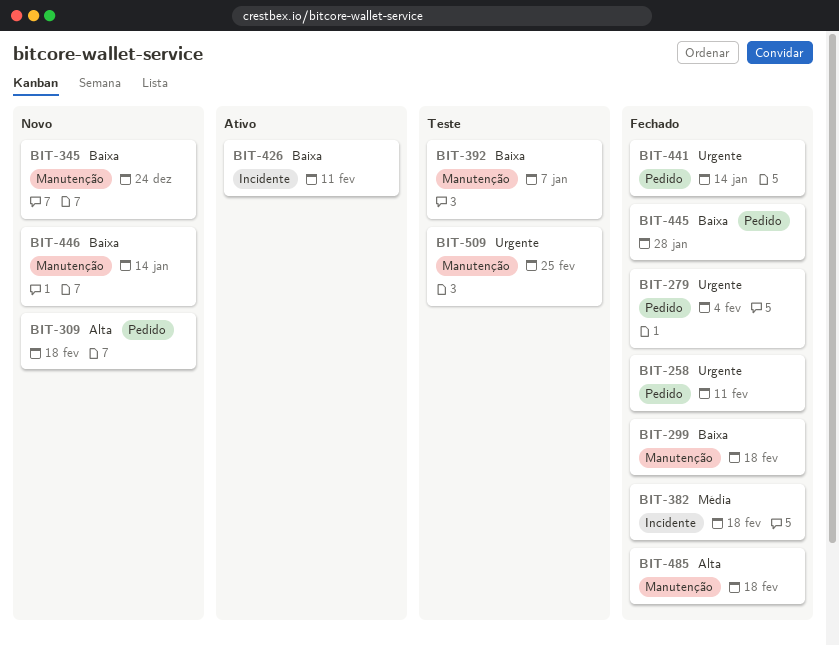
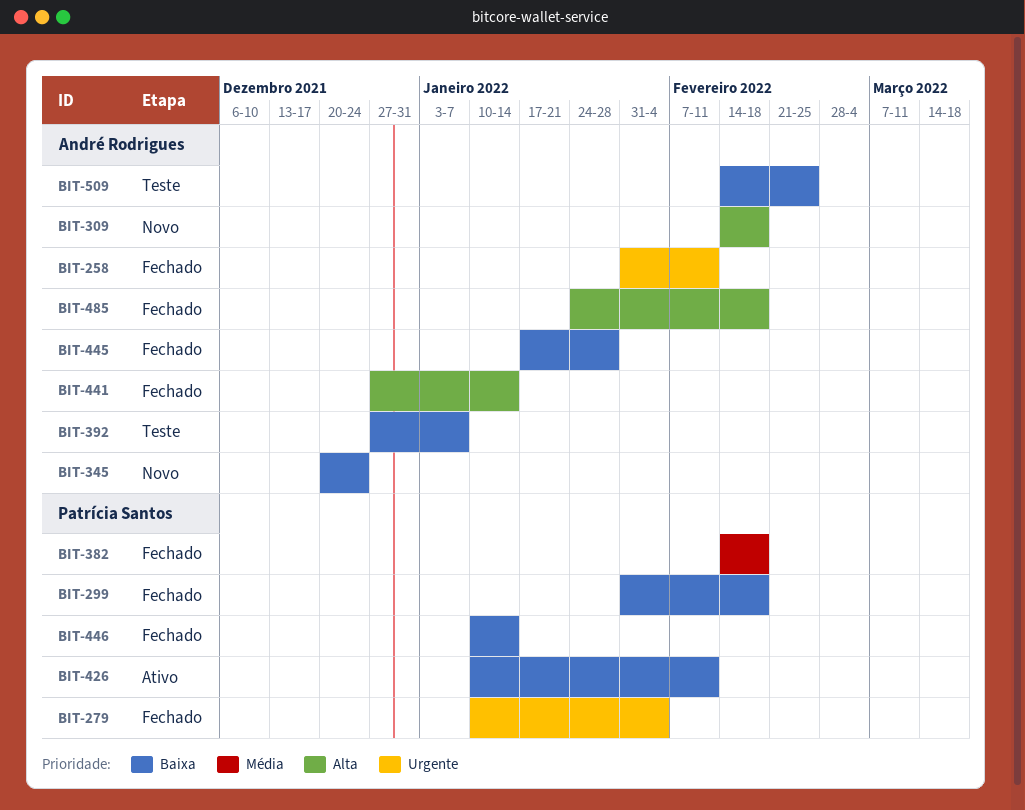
BIT-441, priority: Urgente -> Alta
BIT-446, status: Novo -> Fechado
BIT-509, priority: Urgente -> Baixa

